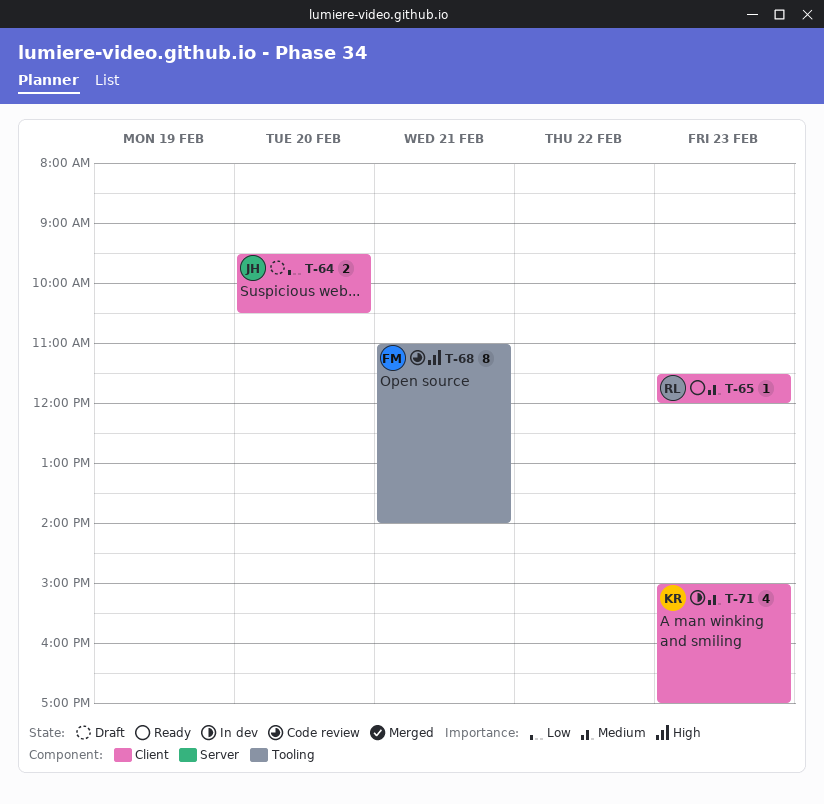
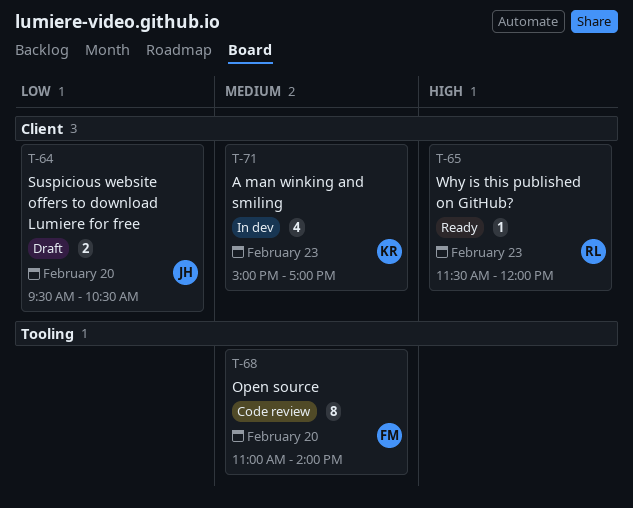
T-65, priority: Medium -> High
T-68, priority: High -> Medium
T-68, day: Feb 21 -> Feb 20

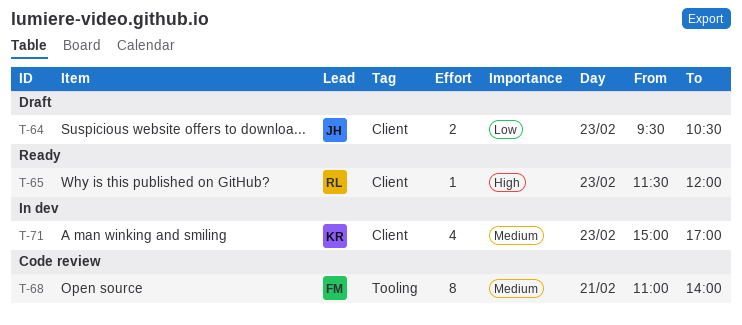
T-64, day: Feb 20 -> Feb 23
T-68, day: Feb 20 -> Feb 21

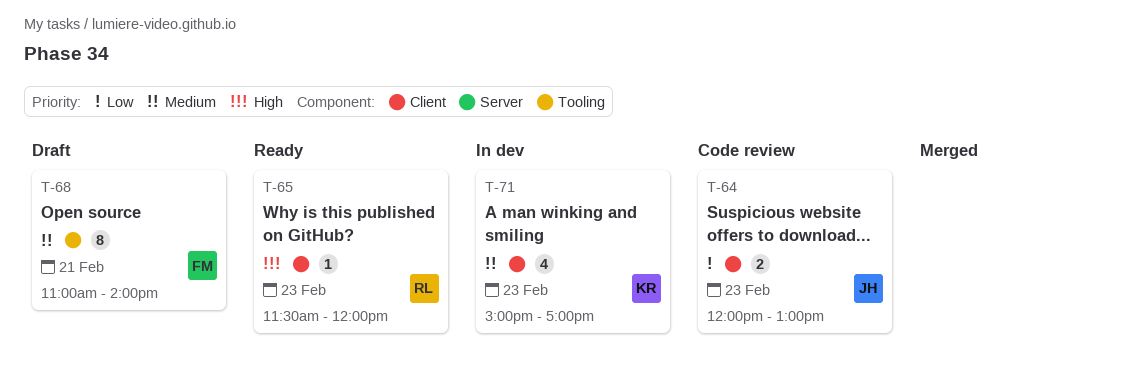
T-64, status: Draft -> Code review
T-64, begins: 09:30 -> 12:00
T-64, ends: 10:30 -> 13:00
T-68, status: Code review -> Draft

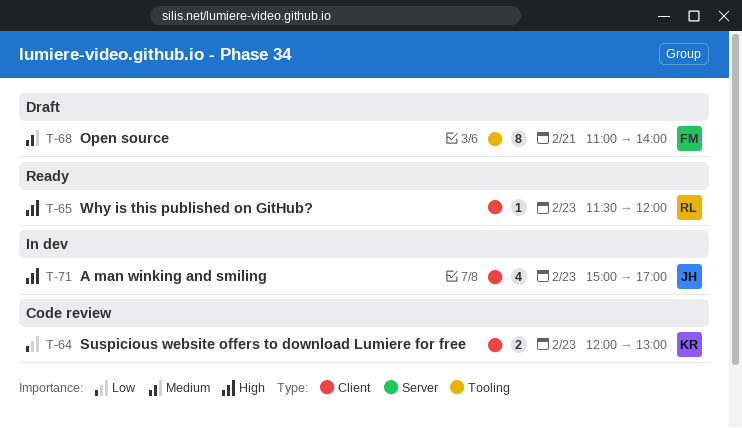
T-64, owner: JH -> KR
T-71, owner: KR -> JH
T-71, priority: Medium -> High

